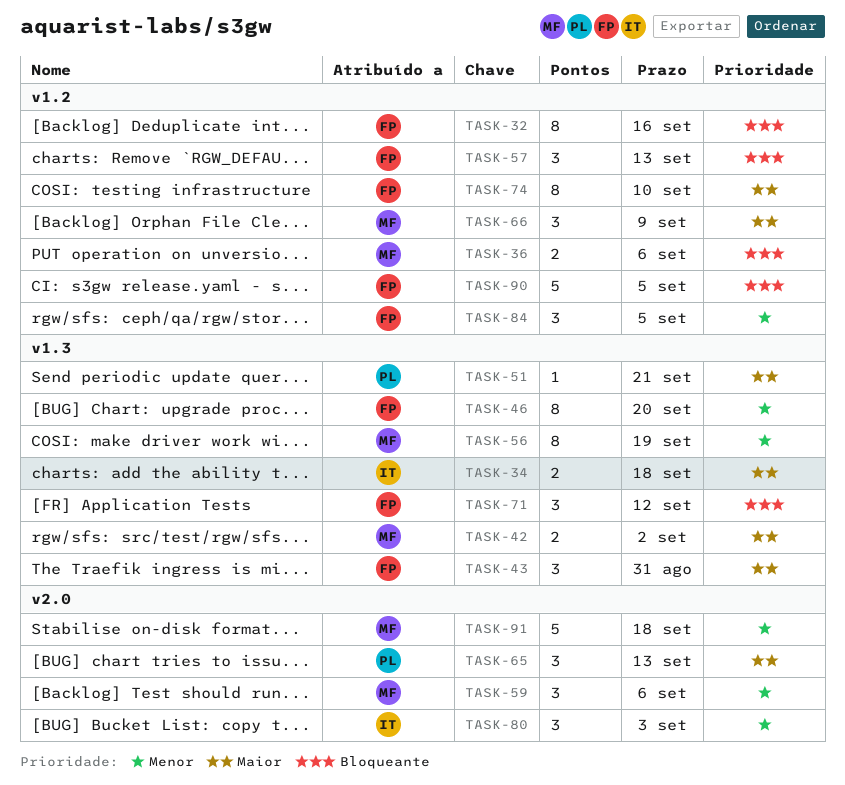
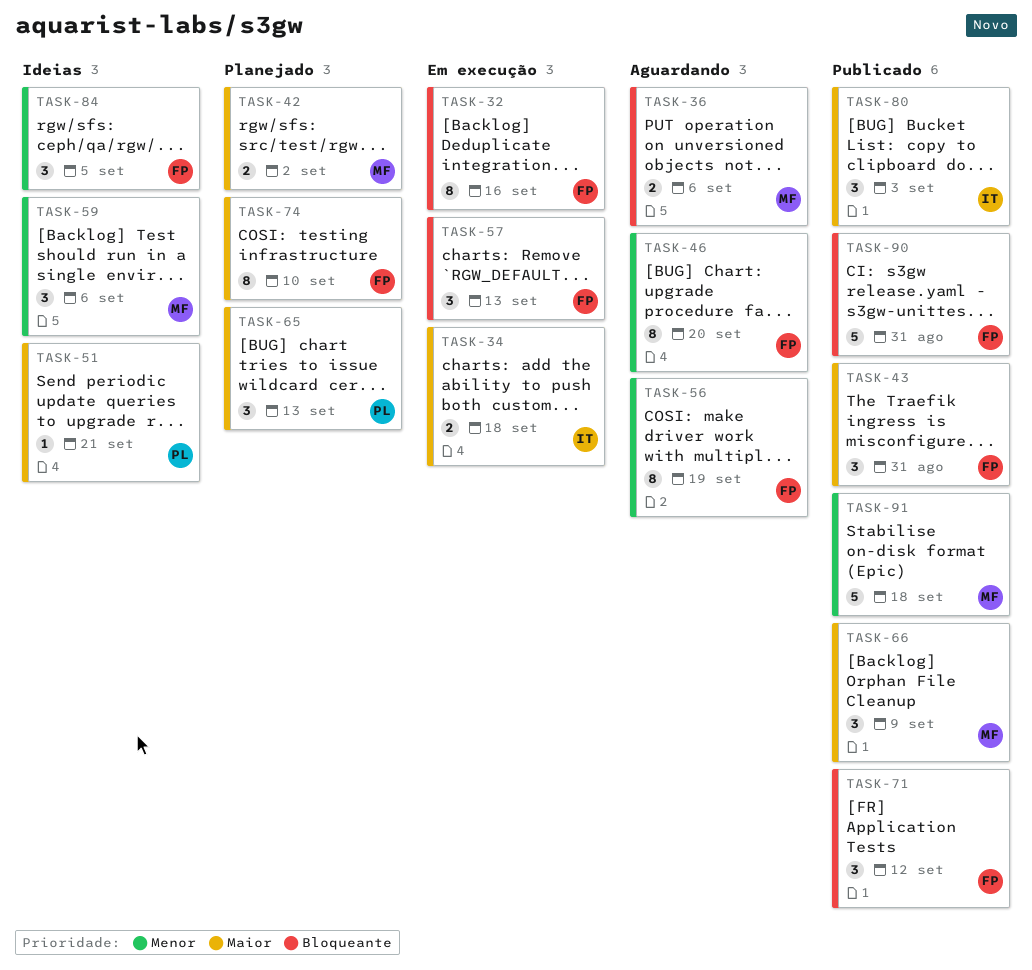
TASK-56, owner: MF -> FP
TASK-80, priority: Menor -> Maior
TASK-90, due: Sep 5 -> Aug 31

